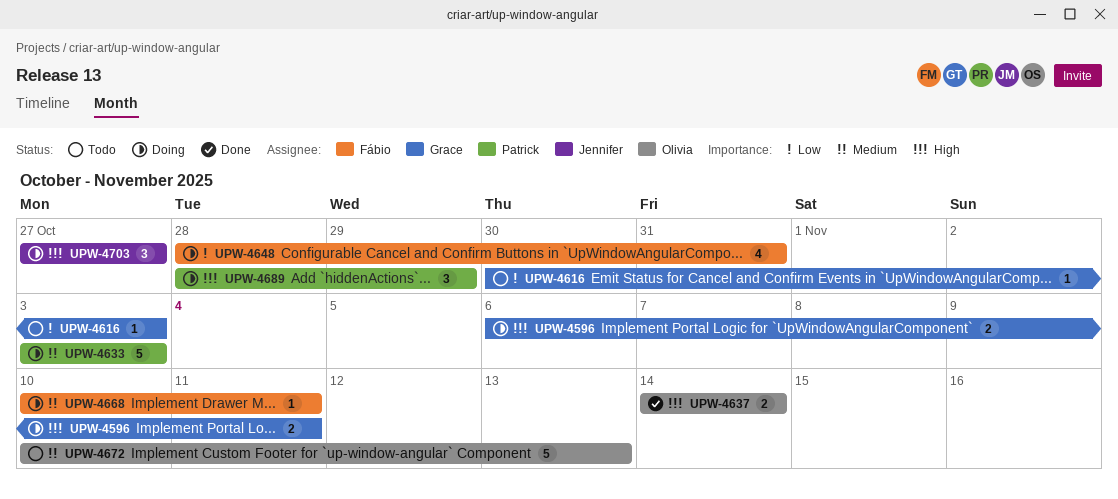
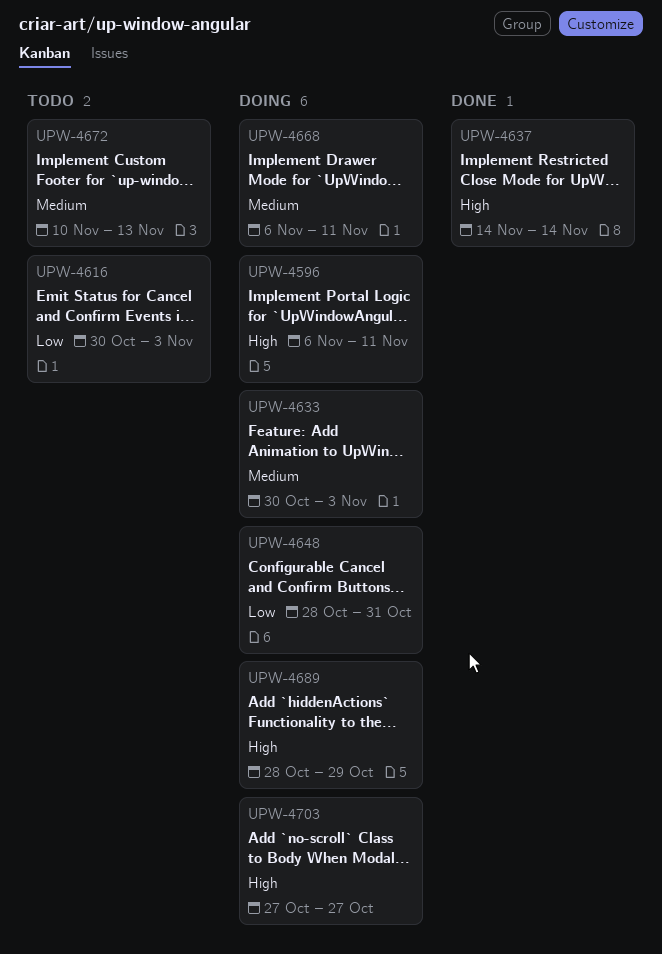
UPW-4633, start: Nov 3 -> Oct 30
UPW-4668, start: Nov 10 -> Nov 6

